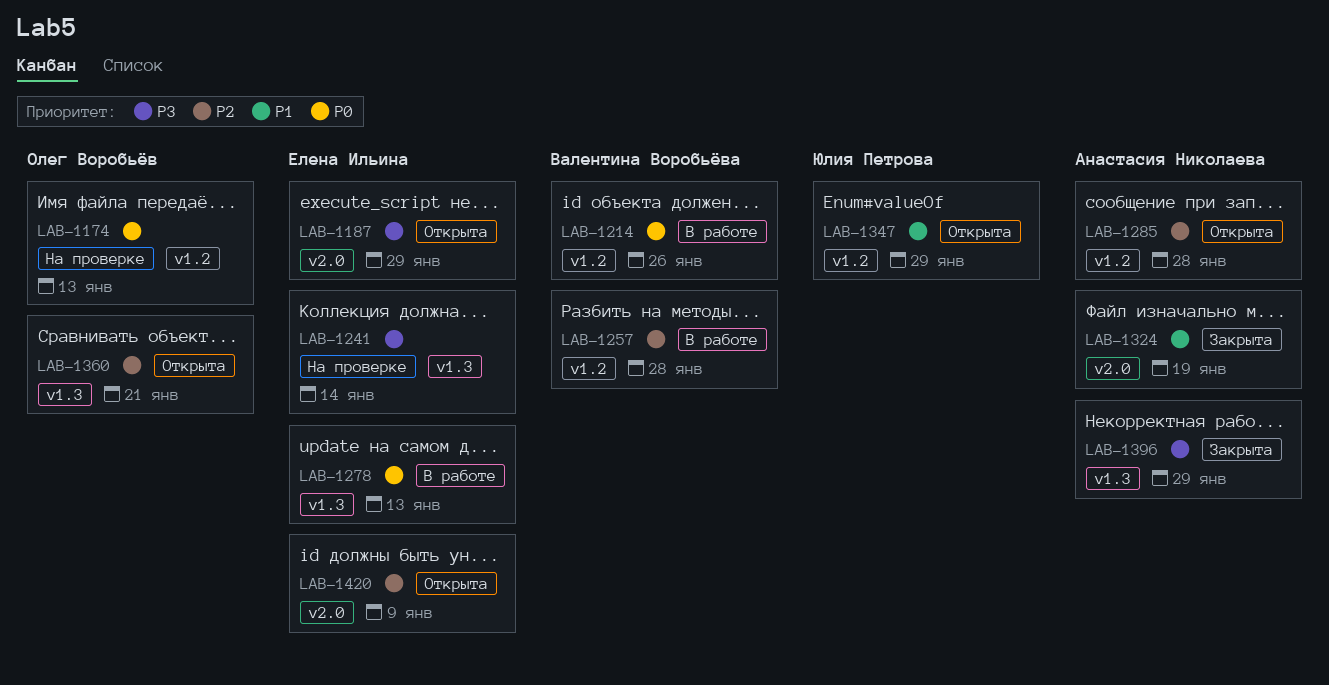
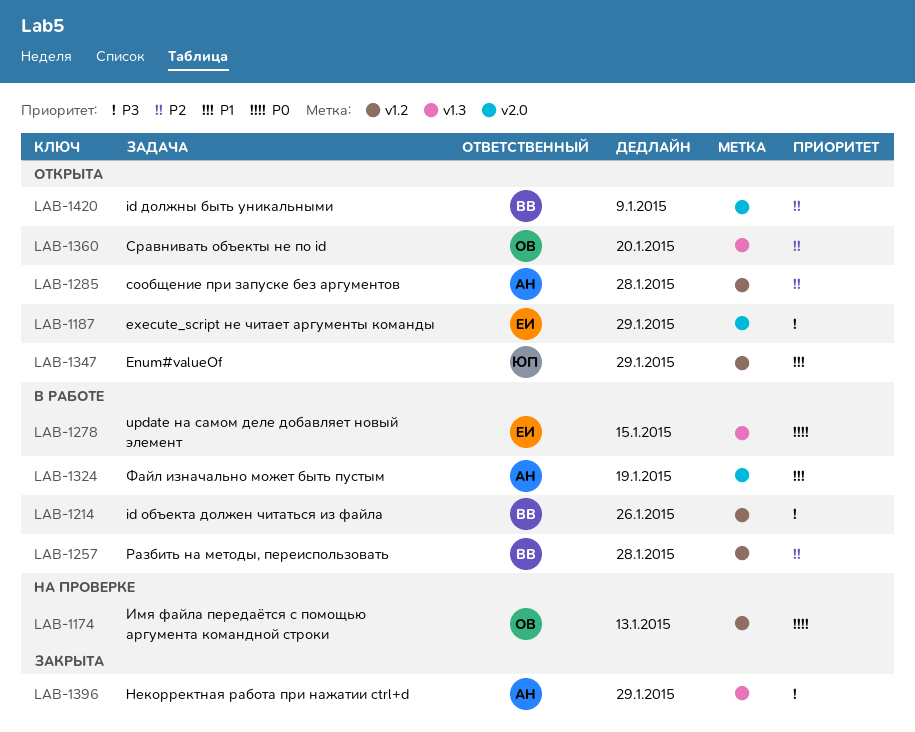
LAB-1214, priority: P0 -> P3
LAB-1241: present -> none
LAB-1278, due: Jan 13 -> Jan 15
LAB-1324, status: Закрыта -> В работе
LAB-1360, due: Jan 21 -> Jan 20
LAB-1420, owner: Елена Ильина -> Валентина Воробьёва

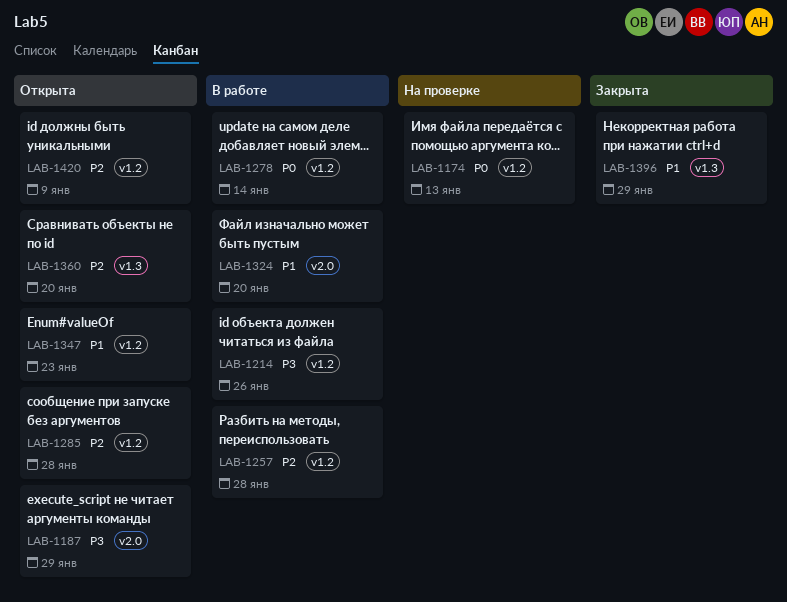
LAB-1278, label: v1.3 -> v1.2
LAB-1278, due: Jan 15 -> Jan 14
LAB-1324, due: Jan 19 -> Jan 20
LAB-1347, due: Jan 29 -> Jan 23
LAB-1396, priority: P3 -> P1
LAB-1420, label: v2.0 -> v1.2

